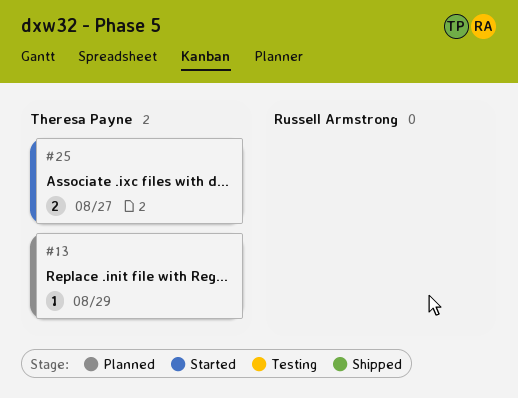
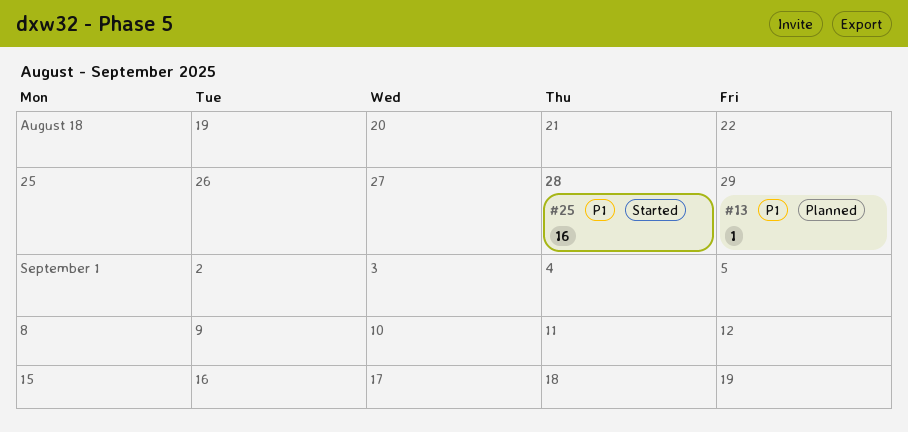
#25, estimate: 2 -> 16
#25, due: Aug 27 -> Aug 28

